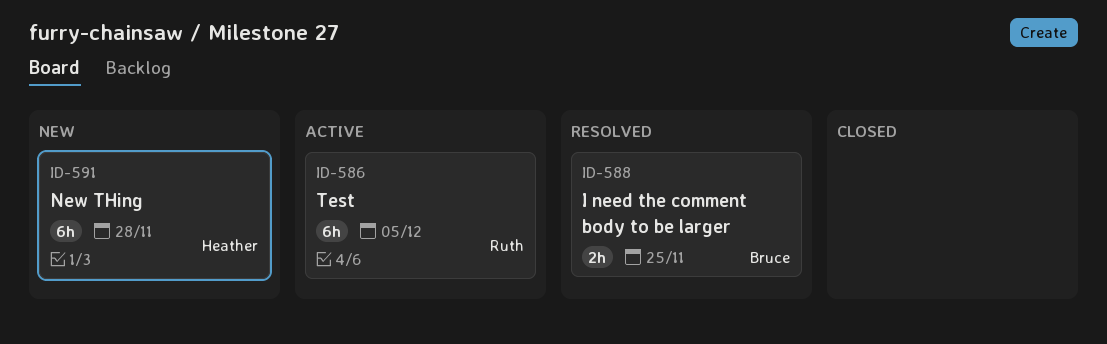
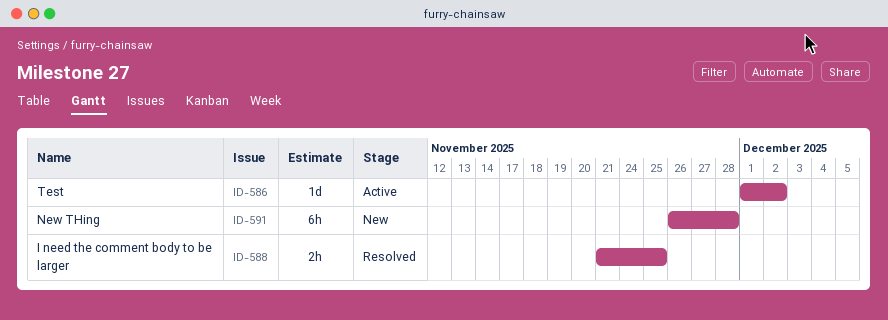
ID-586, estimate: 6h -> 1d
ID-586, due: Dec 5 -> Dec 2

